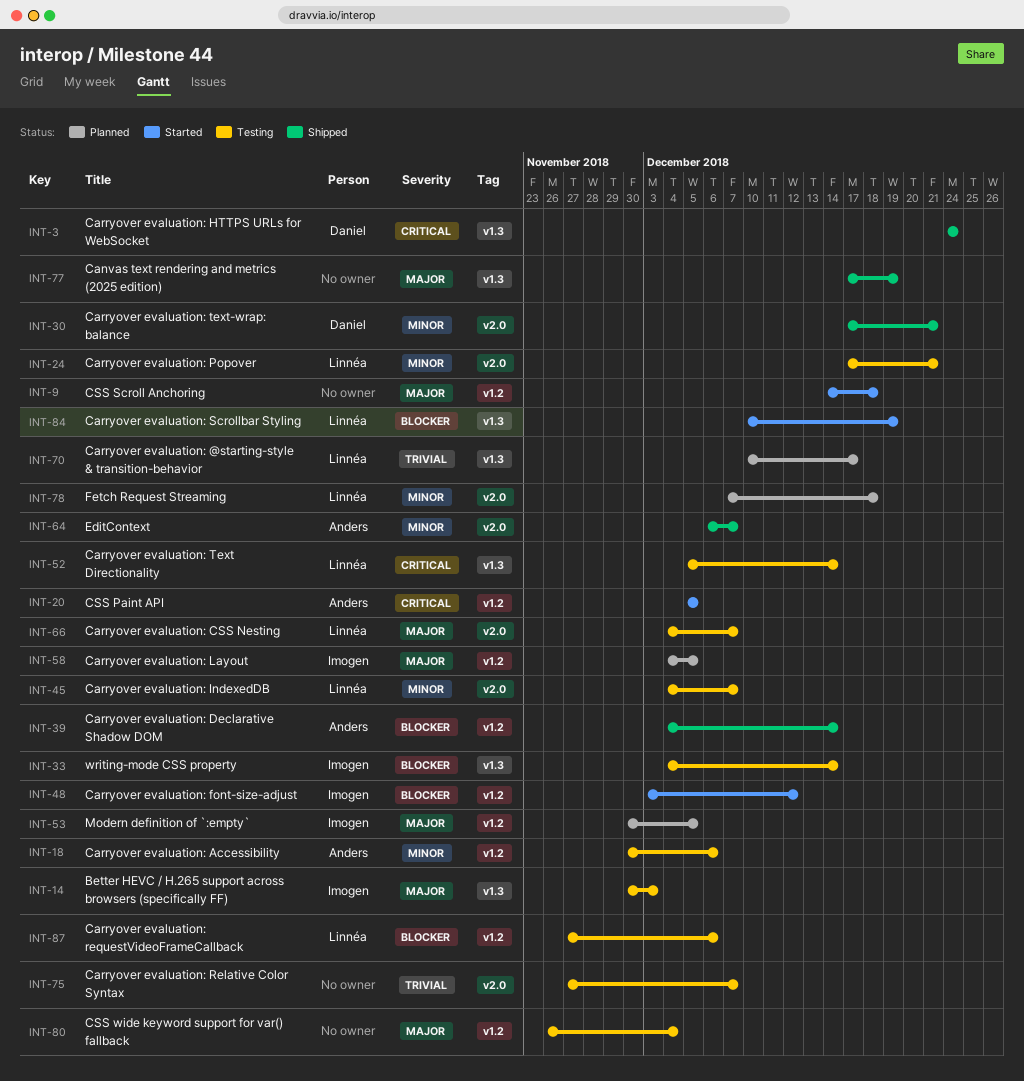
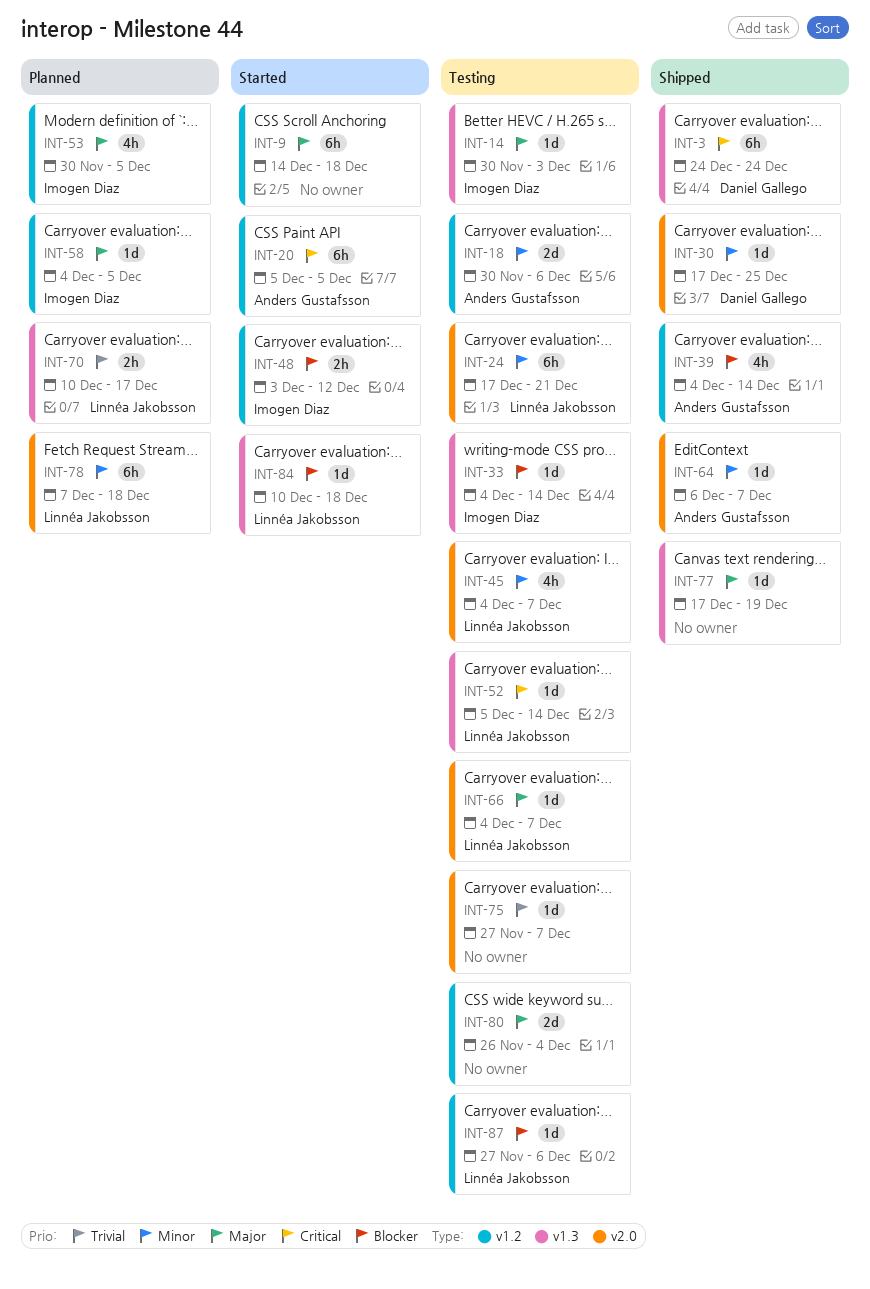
INT-30, due: Dec 21 -> Dec 25
INT-84, due: Dec 19 -> Dec 18

